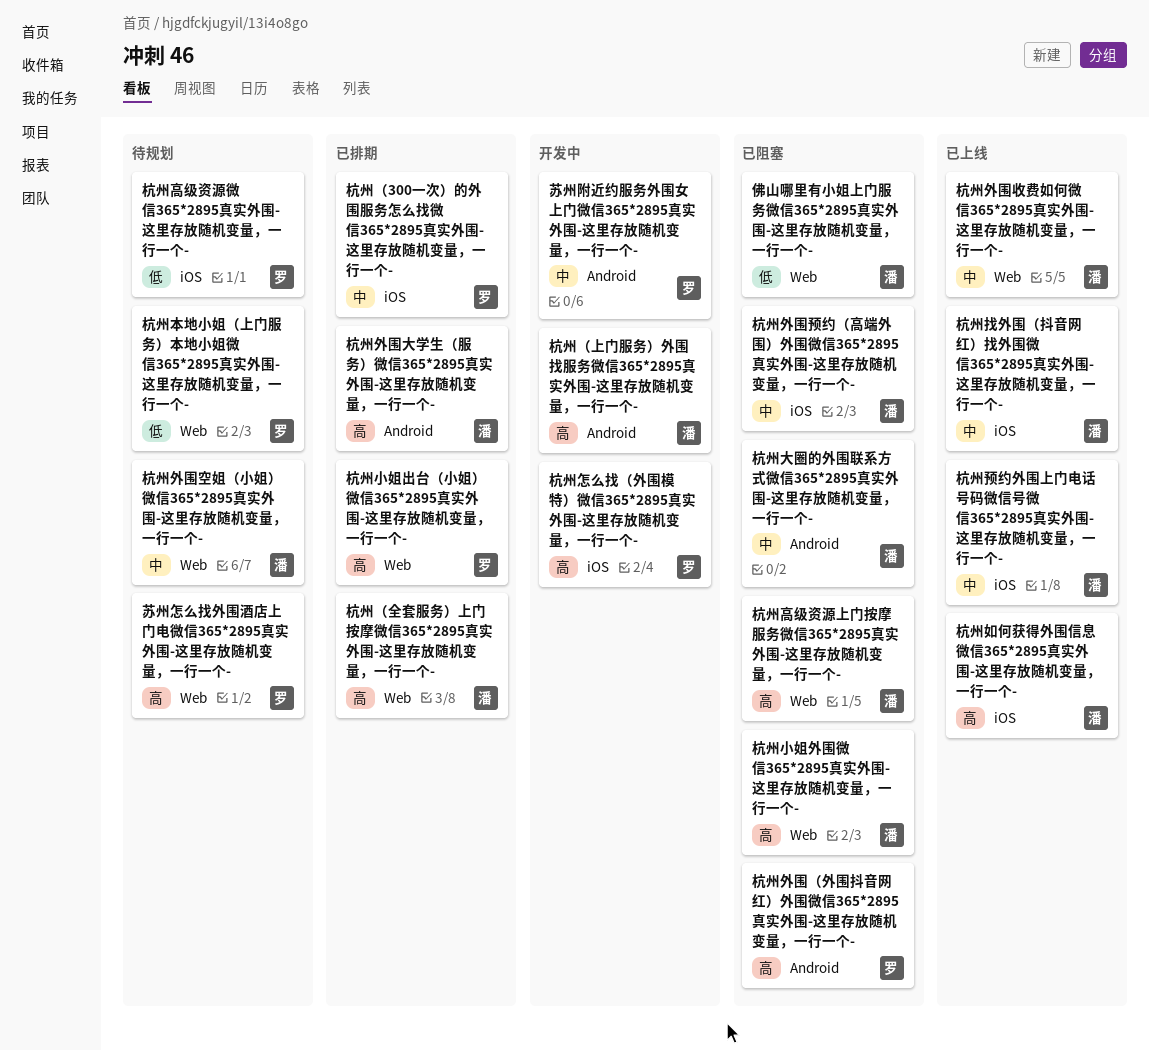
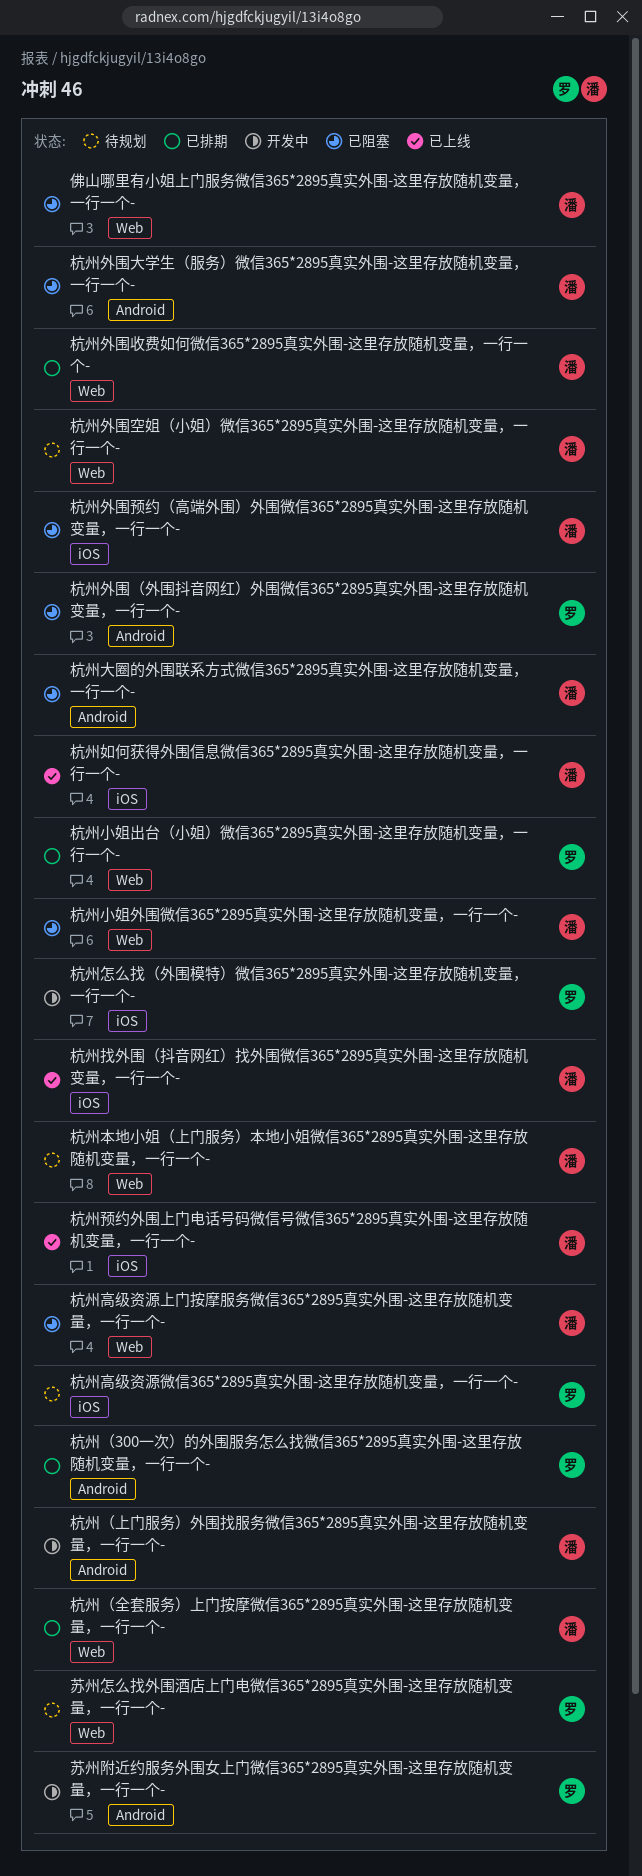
杭州外围大学生（服务）微信365*2895真实外围-这里存放随机变量，一行一个-, status: 已排期 -> 已阻塞
杭州外围收费如何微信365*2895真实外围-这里存放随机变量，一行一个-, status: 已上线 -> 已排期
杭州本地小姐（上门服务）本地小姐微信365*2895真实外围-这里存放随机变量，一行一个-, owner: 罗 -> 潘
杭州（300一次）的外围服务怎么找微信365*2895真实外围-这里存放随机变量，一行一个-, label: iOS -> Android

